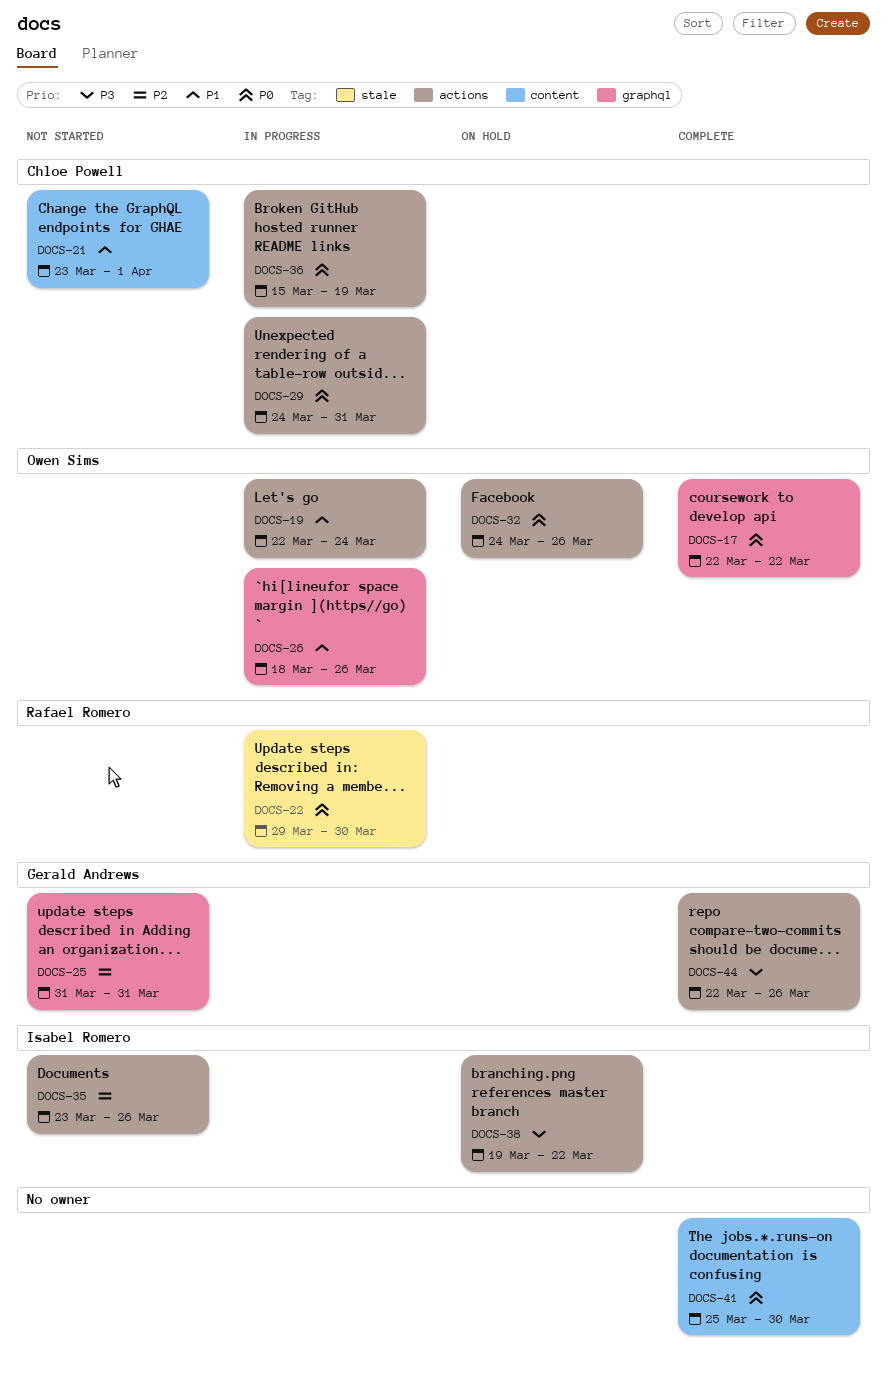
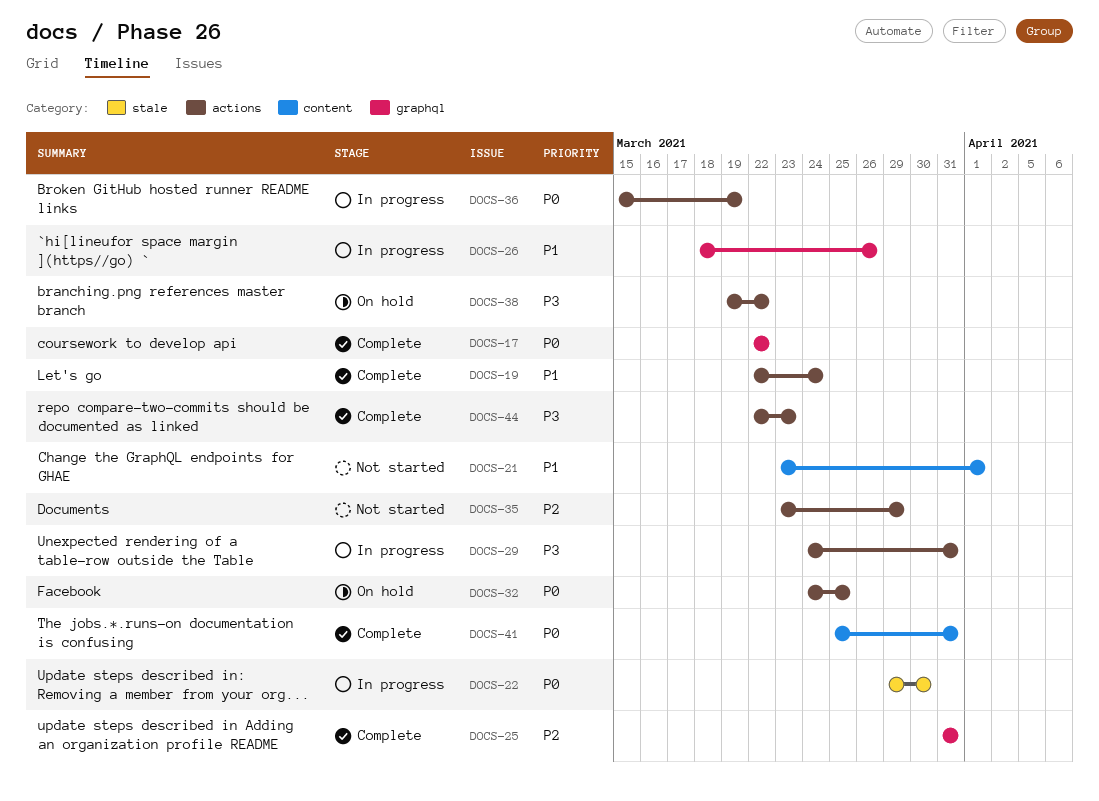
DOCS-19, status: In progress -> Complete
DOCS-25, status: Not started -> Complete
DOCS-29, priority: P0 -> P3
DOCS-32, due: Mar 26 -> Mar 25
DOCS-35, due: Mar 26 -> Mar 29
DOCS-41, due: Mar 30 -> Mar 31
DOCS-44, due: Mar 26 -> Mar 23

